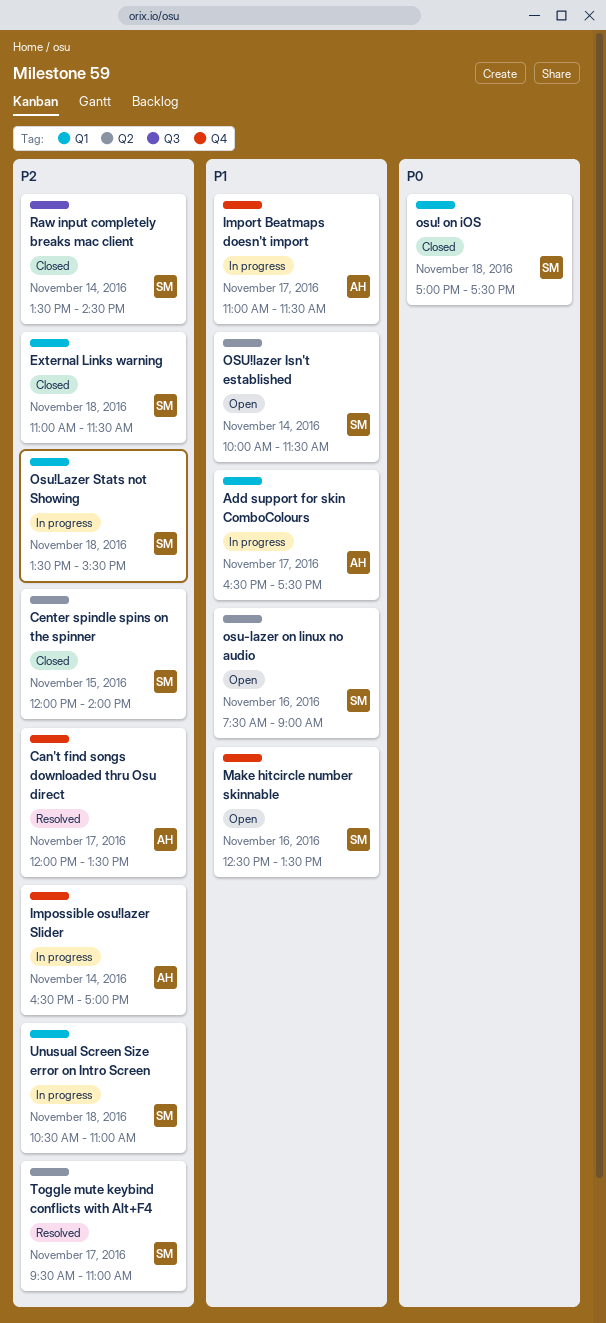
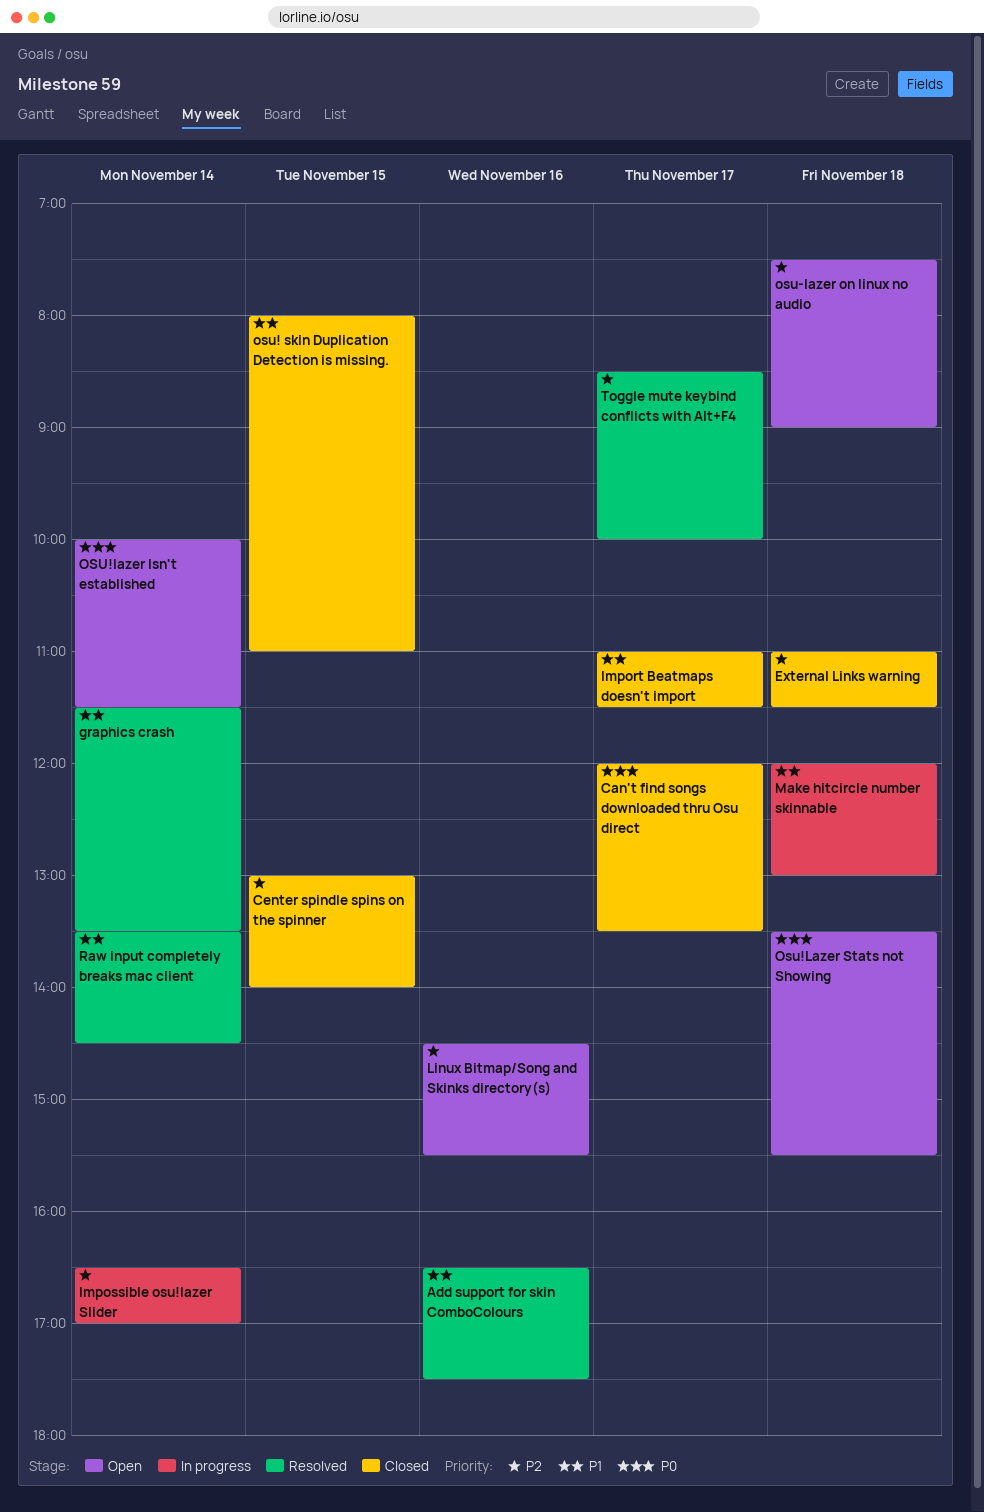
Add support for skin ComboColours, status: In progress -> Resolved
Add support for skin ComboColours, day: Nov 17 -> Nov 16
Can't find songs downloaded thru Osu direct, status: Resolved -> Closed
Can't find songs downloaded thru Osu direct, priority: P2 -> P0
Center spindle spins on the spinner, begins: 12:00 -> 13:00
graphics crash: none -> present
Import Beatmaps doesn't import, status: In progress -> Closed
Linux Bitmap/Song and Skinks directory(s): none -> present
Make hitcircle number skinnable, status: Open -> In progress
Make hitcircle number skinnable, day: Nov 16 -> Nov 18
Make hitcircle number skinnable, begins: 12:30 -> 12:00
Make hitcircle number skinnable, ends: 13:30 -> 13:00
osu! on iOS: present -> none
osu! skin Duplication Detection is missing.: none -> present
OSU!lazer Isn't established, priority: P1 -> P0
Osu!Lazer Stats not Showing, status: In progress -> Open
Osu!Lazer Stats not Showing, priority: P2 -> P0
osu-lazer on linux no audio, priority: P1 -> P2
osu-lazer on linux no audio, day: Nov 16 -> Nov 18
Raw input completely breaks mac client, status: Closed -> Resolved
Raw input completely breaks mac client, priority: P2 -> P1
Toggle mute keybind conflicts with Alt+F4, begins: 09:30 -> 08:30
Toggle mute keybind conflicts with Alt+F4, ends: 11:00 -> 10:00
Unusual Screen Size error on Intro Screen: present -> none

